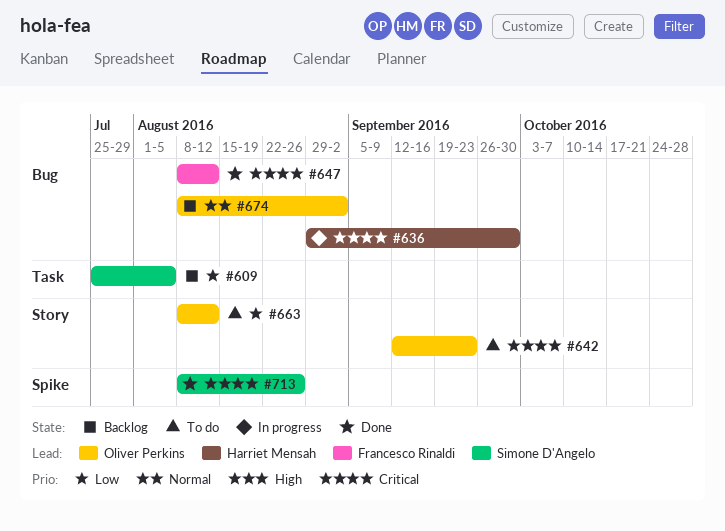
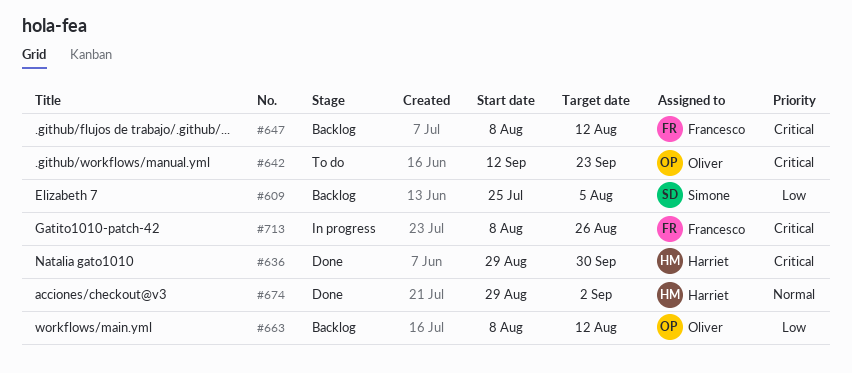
#636, status: In progress -> Done
#647, status: Done -> Backlog
#663, status: To do -> Backlog
#674, status: Backlog -> Done
#674, owner: Oliver Perkins -> Harriet Mensah
#674, start: Aug 8 -> Aug 29
#713, status: Done -> In progress
#713, owner: Simone D'Angelo -> Francesco Rinaldi

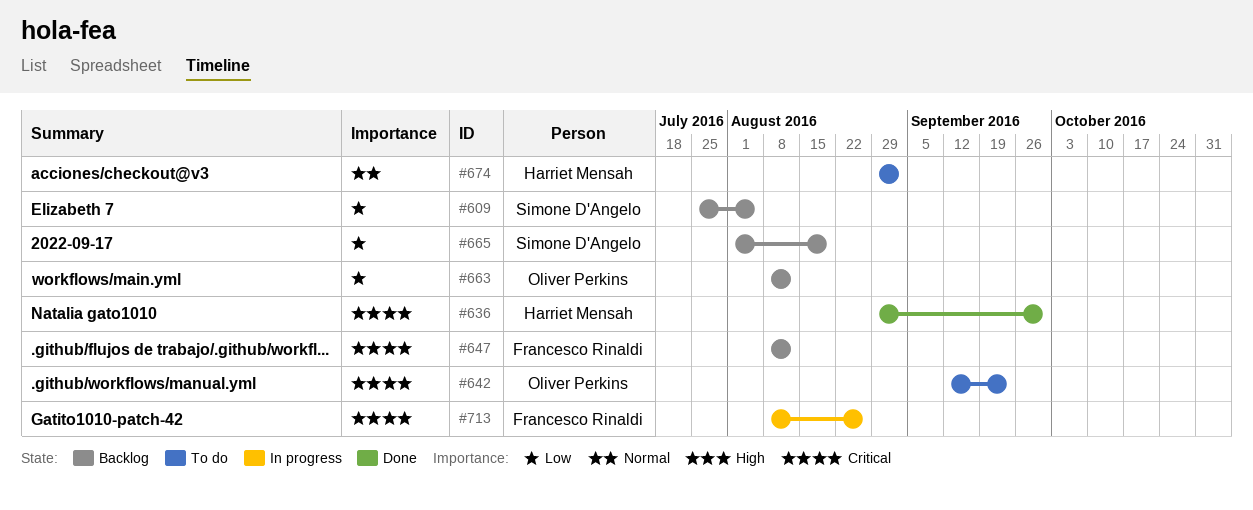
#665: none -> present
#674, status: Done -> To do

